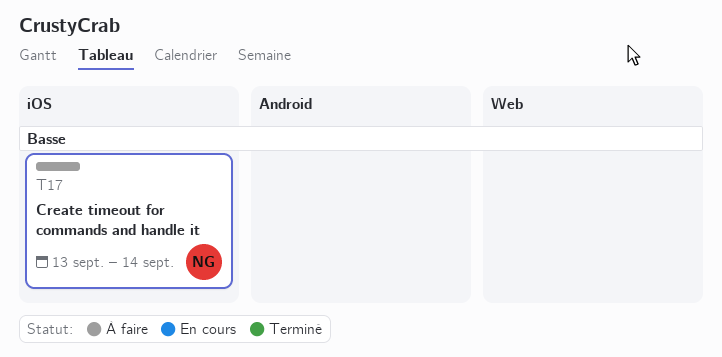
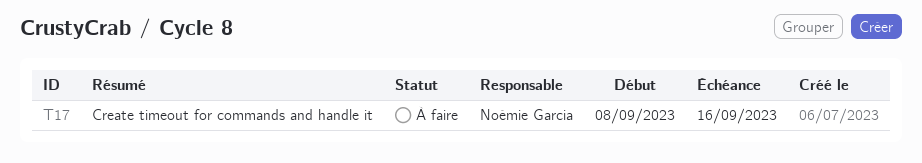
T17, start: Sep 13 -> Sep 8
T17, due: Sep 14 -> Sep 16

